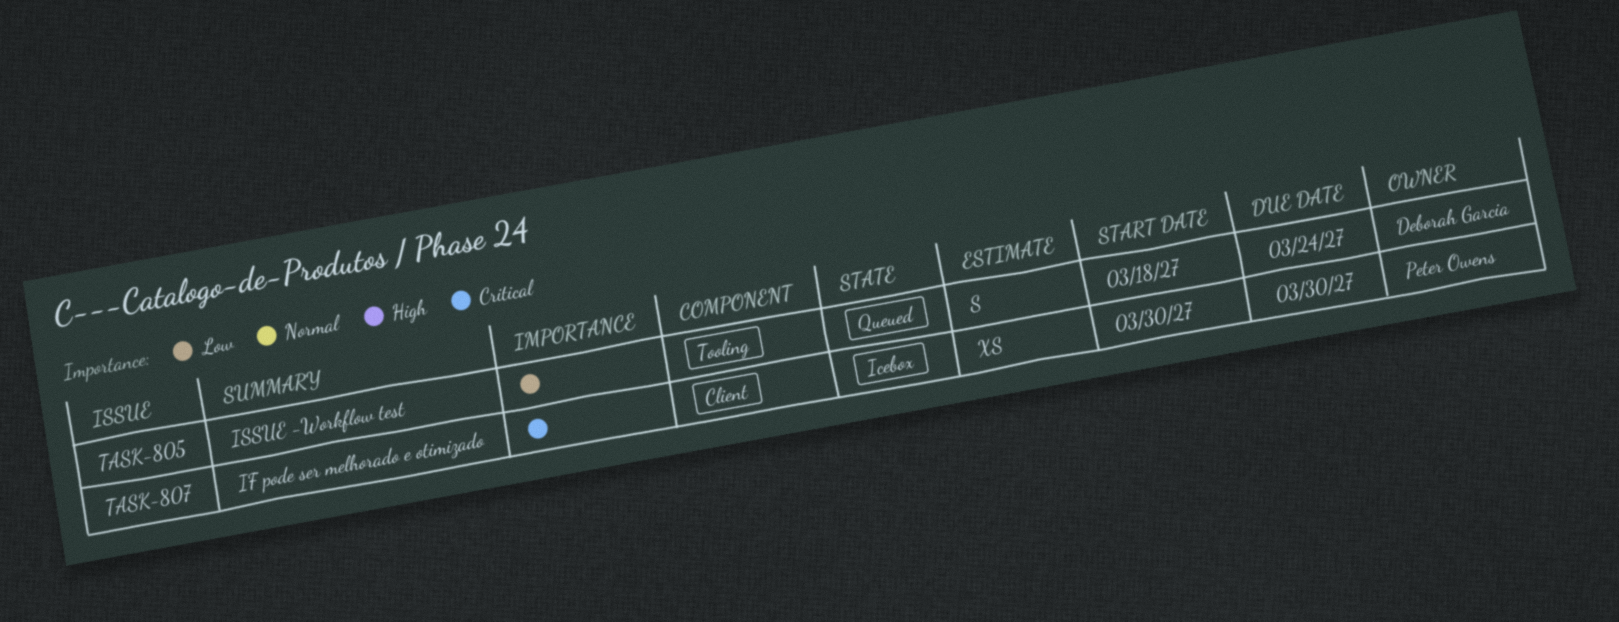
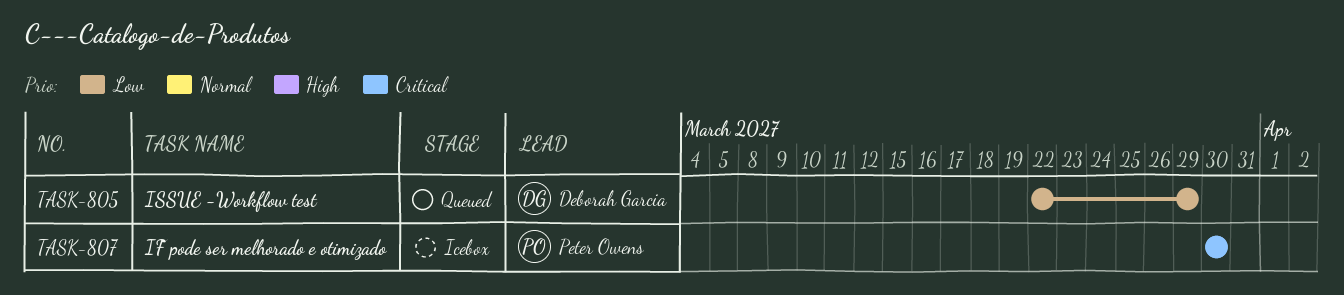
TASK-805, start: Mar 18 -> Mar 22
TASK-805, due: Mar 24 -> Mar 29

